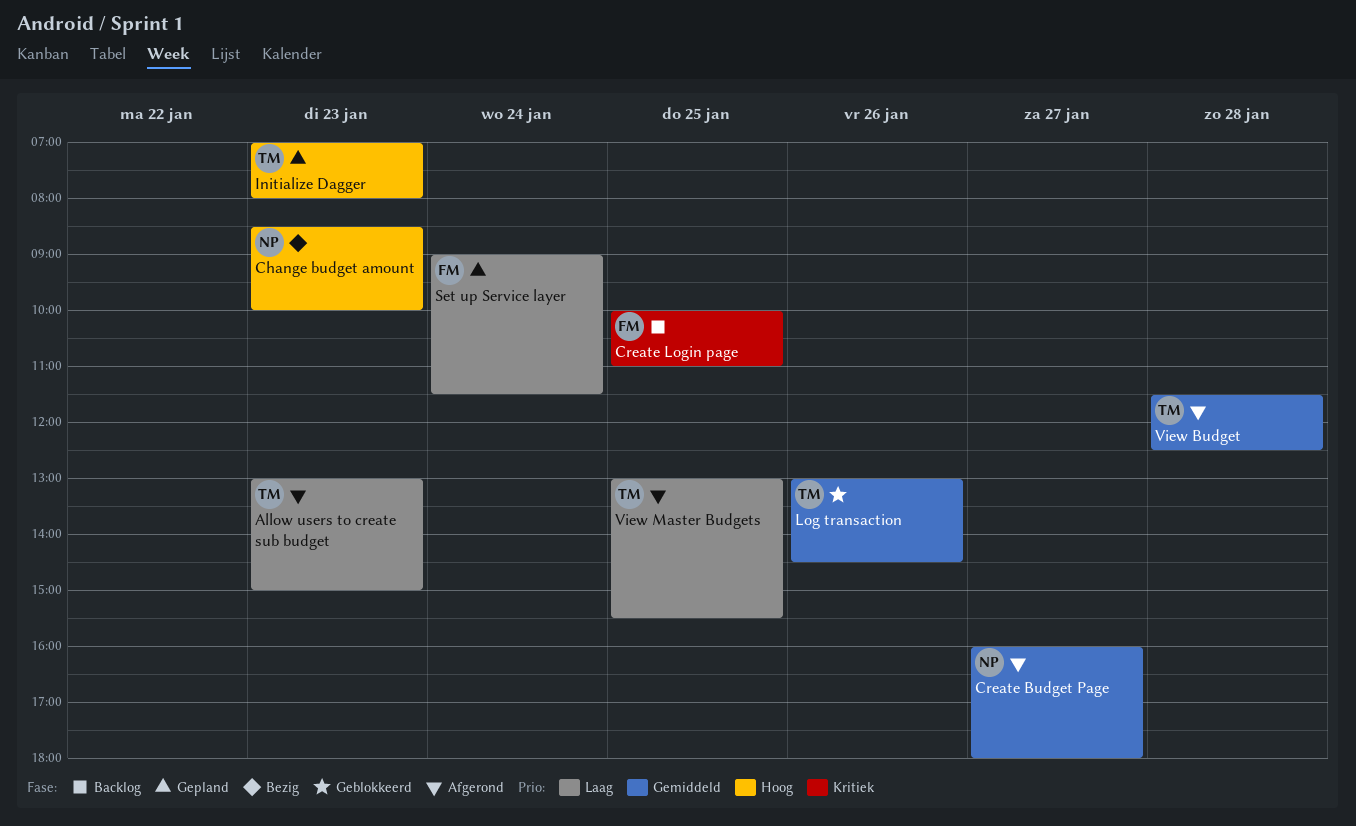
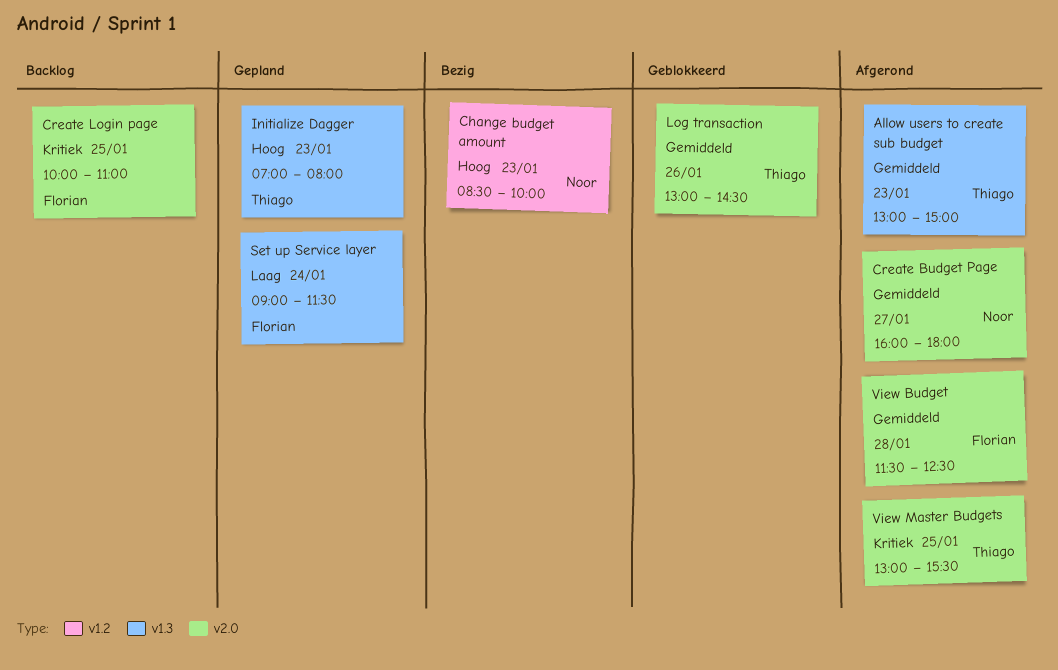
Allow users to create sub budget, priority: Laag -> Gemiddeld
View Budget, owner: Thiago -> Florian
View Master Budgets, priority: Laag -> Kritiek

